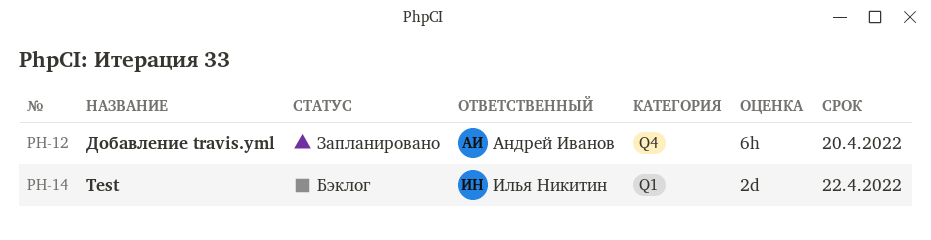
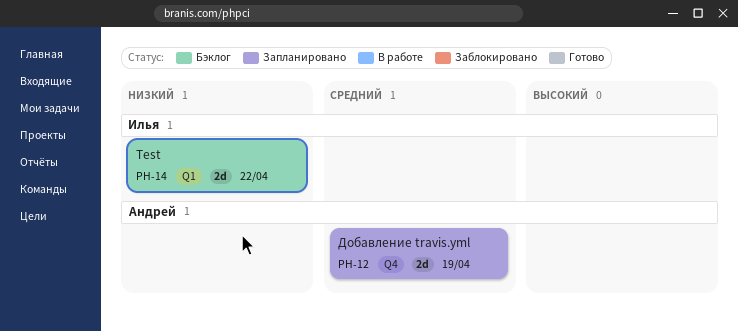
PH-12, estimate: 6h -> 2d
PH-12, due: Apr 20 -> Apr 19

